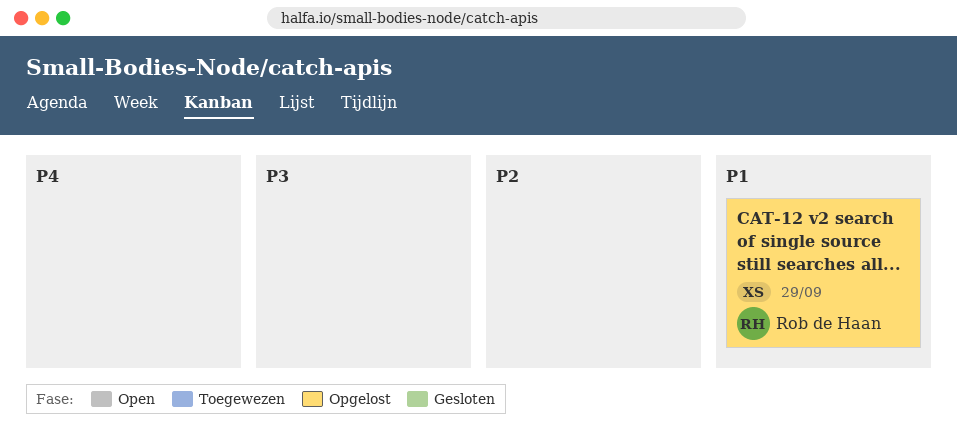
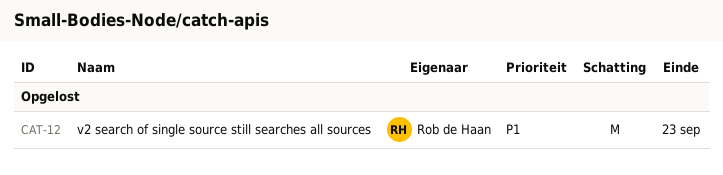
CAT-12, estimate: XS -> M
CAT-12, due: Sep 29 -> Sep 23

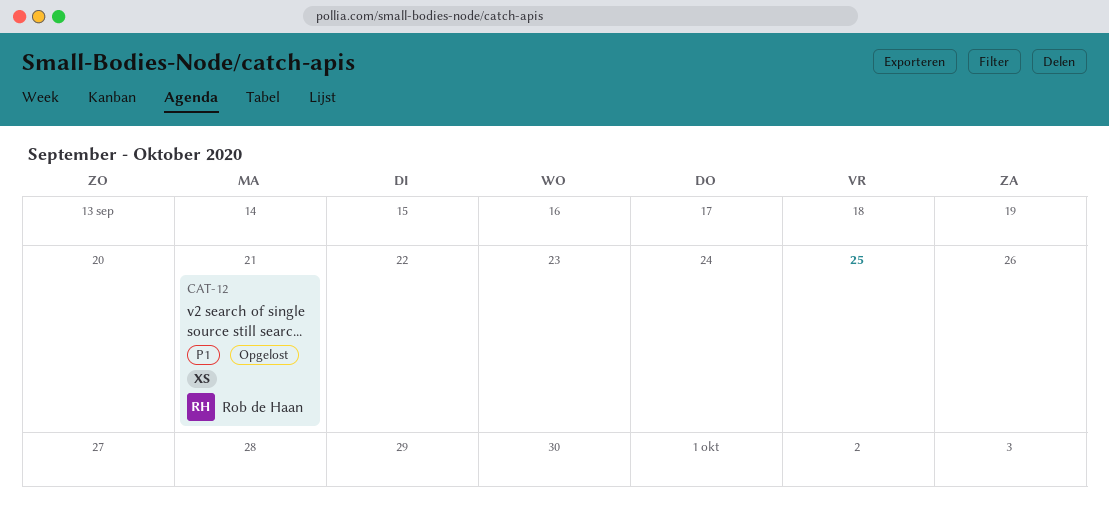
CAT-12, estimate: M -> XS
CAT-12, due: Sep 23 -> Sep 21

